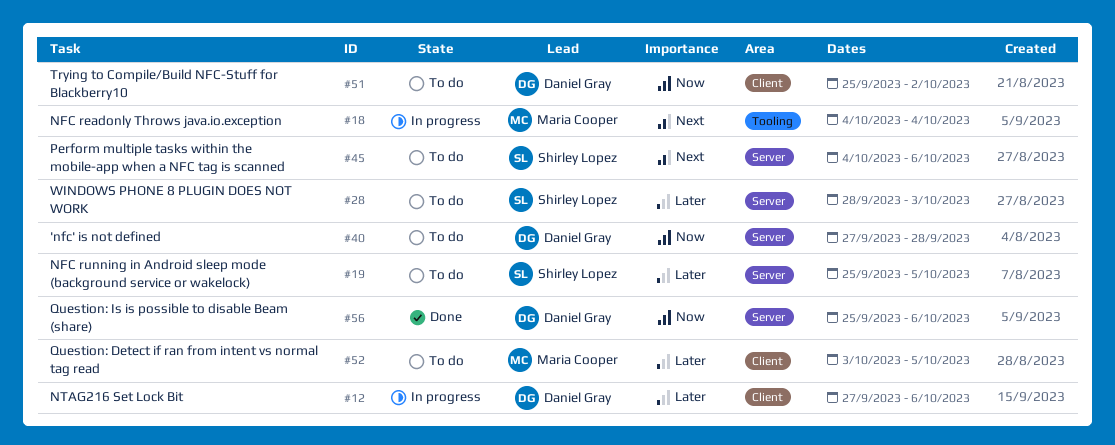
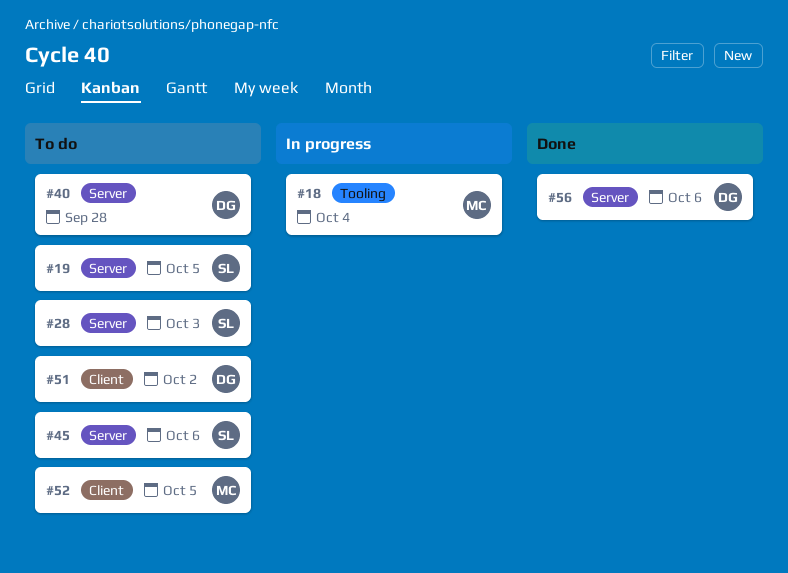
#12: present -> none

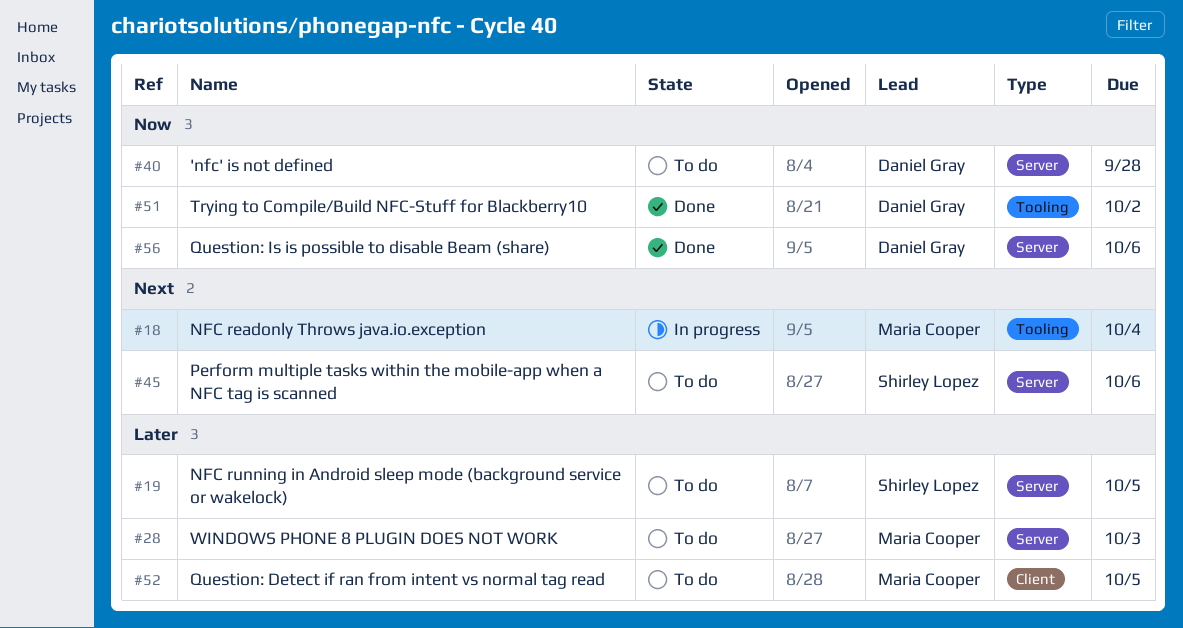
#28, owner: Shirley Lopez -> Maria Cooper
#51, status: To do -> Done
#51, label: Client -> Tooling

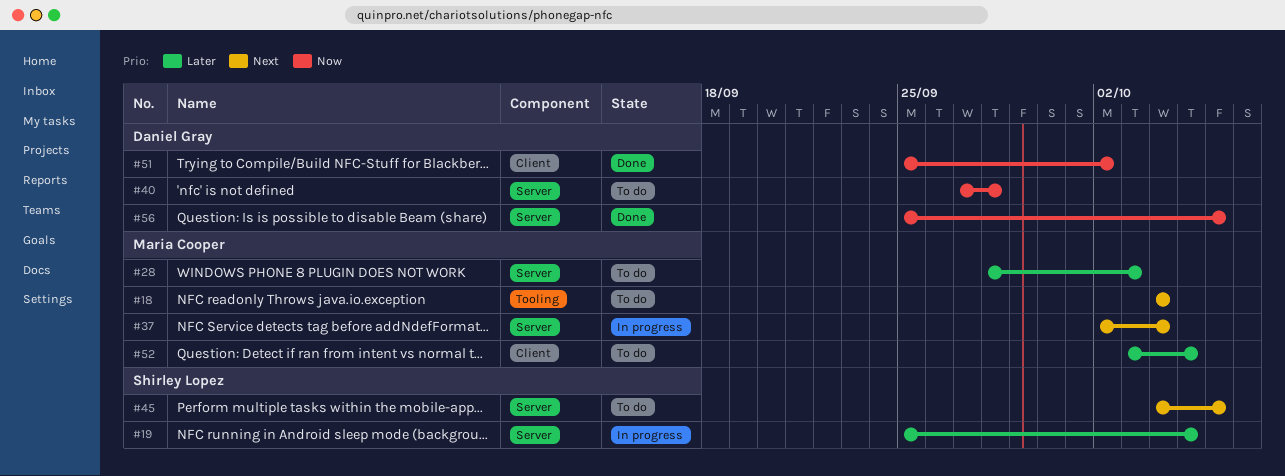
#18, status: In progress -> To do
#19, status: To do -> In progress
#37: none -> present
#51, label: Tooling -> Client

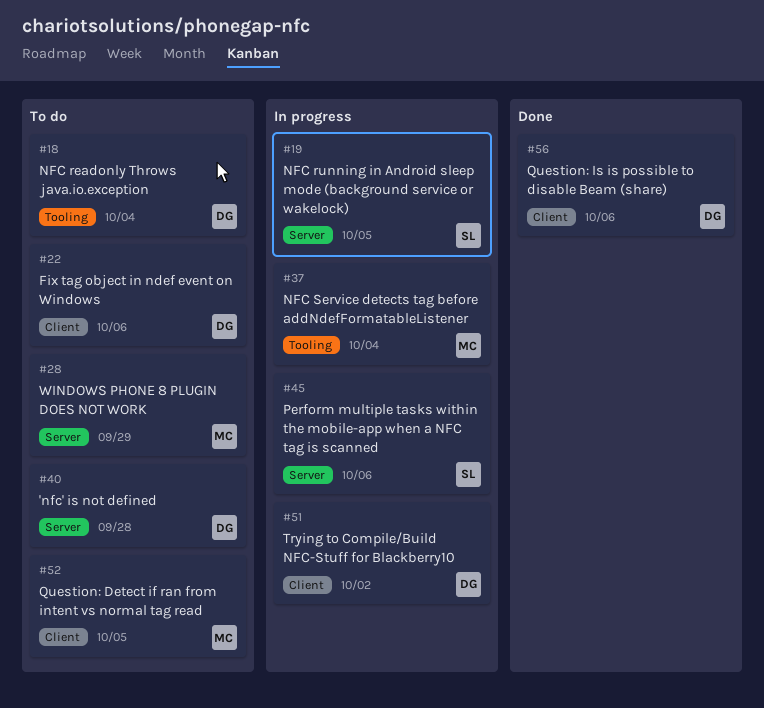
#18, owner: Maria Cooper -> Daniel Gray
#22: none -> present
#28, due: Oct 3 -> Sep 29
#37, label: Server -> Tooling
#45, status: To do -> In progress
#51, status: Done -> In progress
#56, label: Server -> Client

